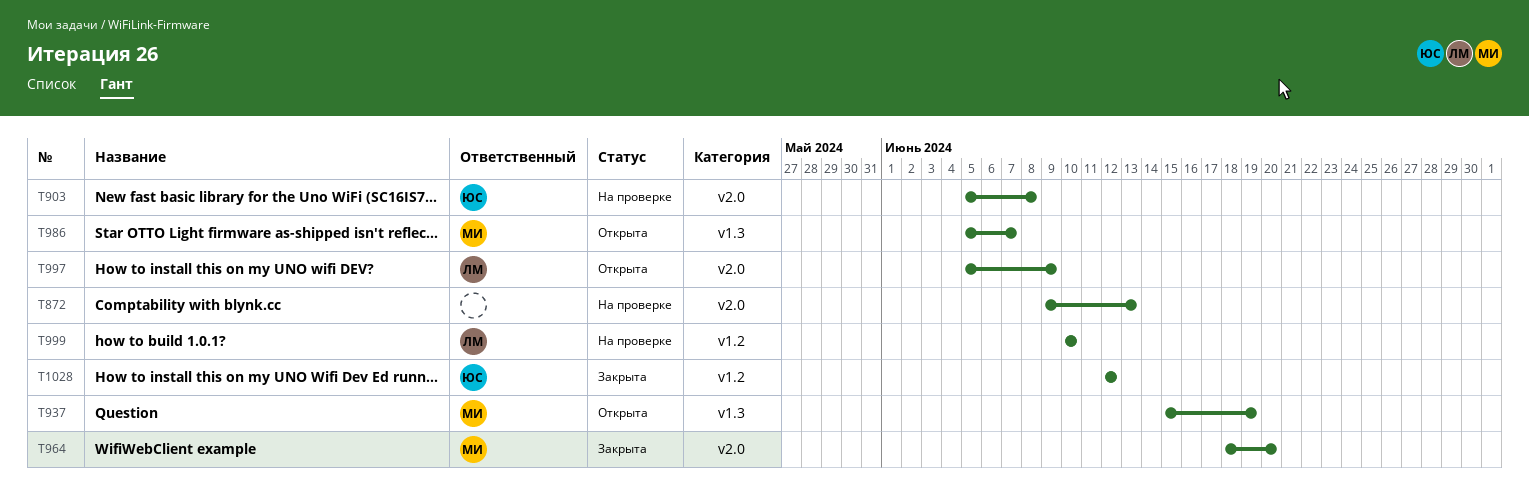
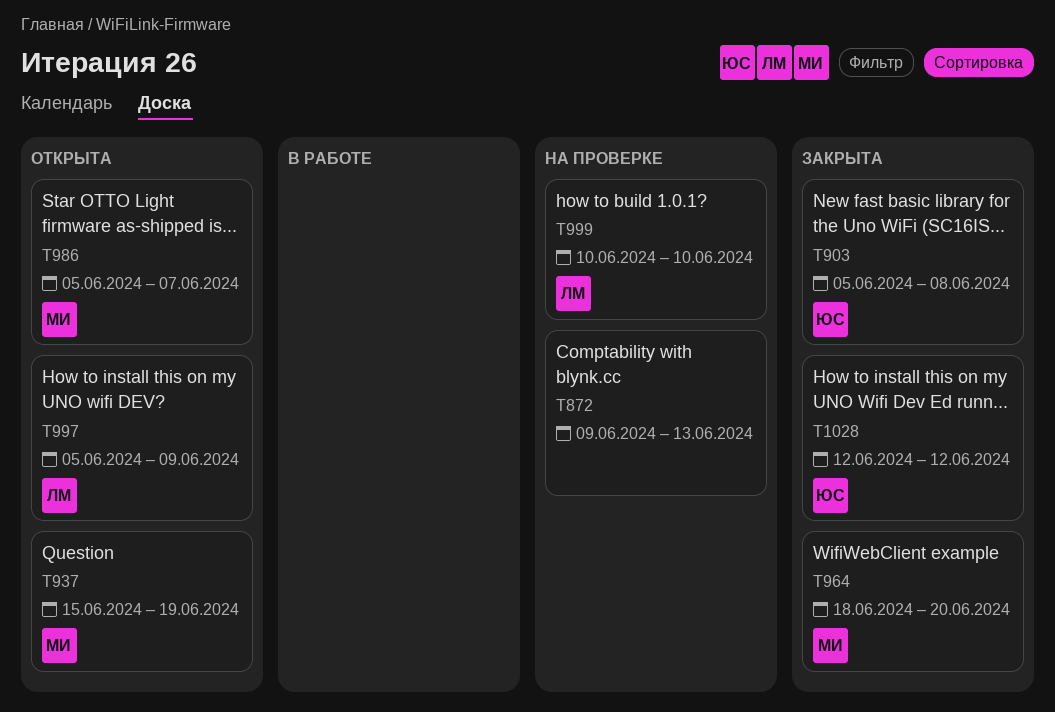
T903, status: На проверке -> Закрыта

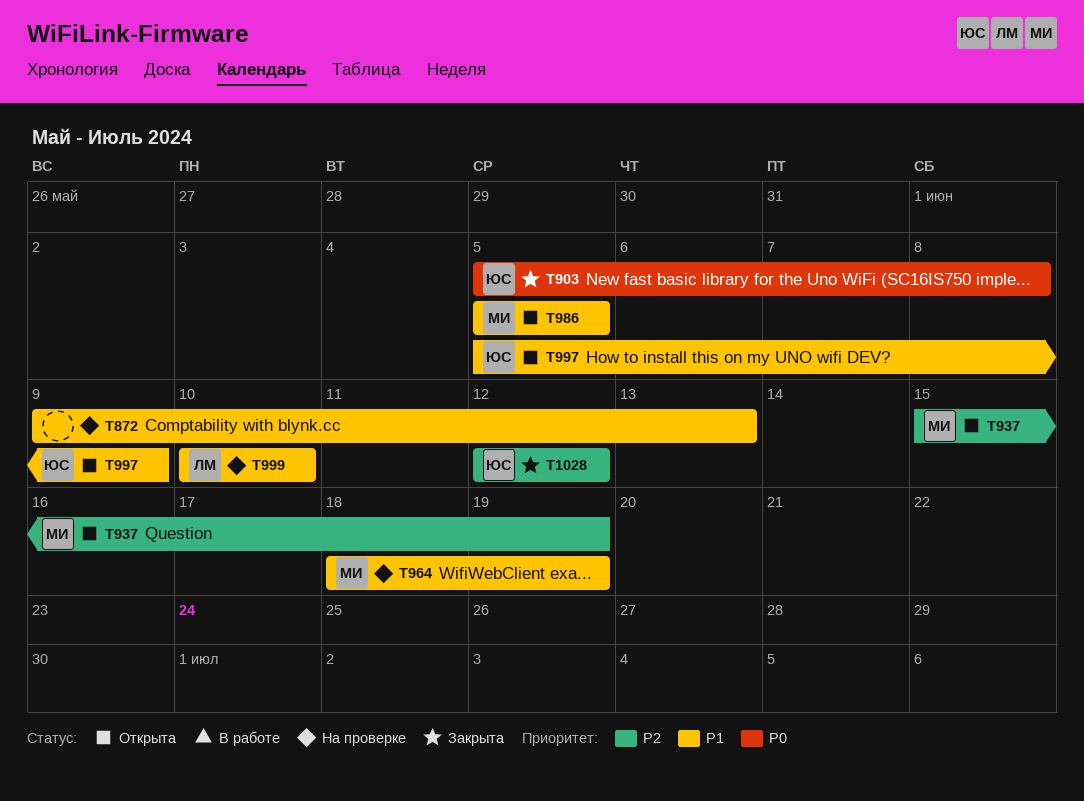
T964, status: Закрыта -> На проверке
T964, due: Jun 20 -> Jun 19
T986, due: Jun 7 -> Jun 5
T997, owner: ЛМ -> ЮС

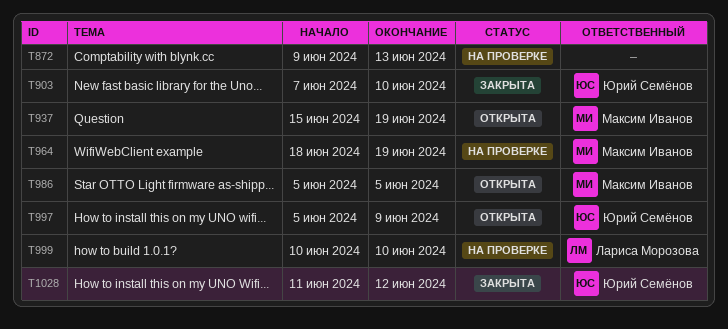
T903, start: Jun 5 -> Jun 7
T903, due: Jun 8 -> Jun 10
T1028, start: Jun 12 -> Jun 11

